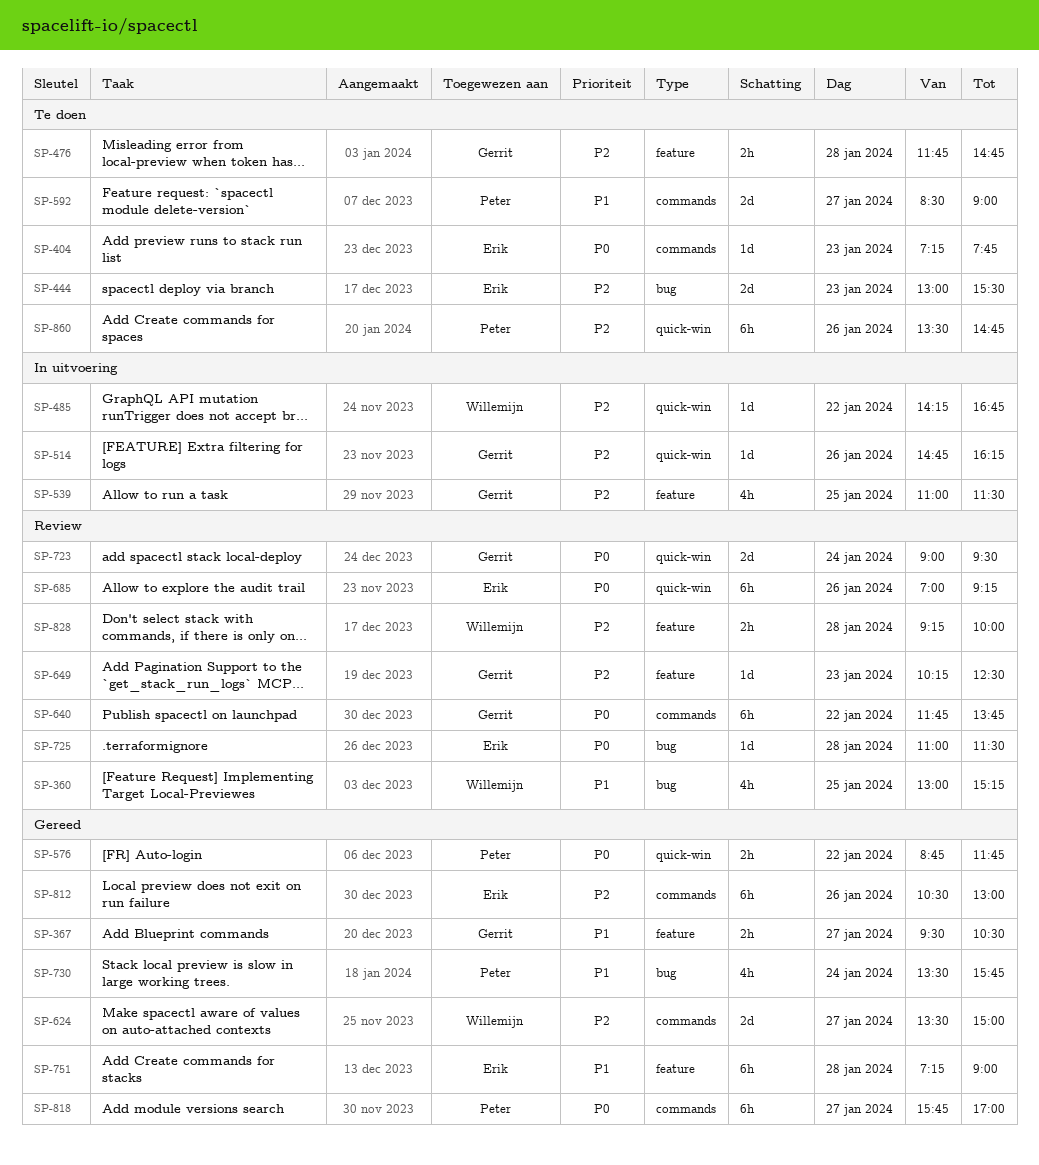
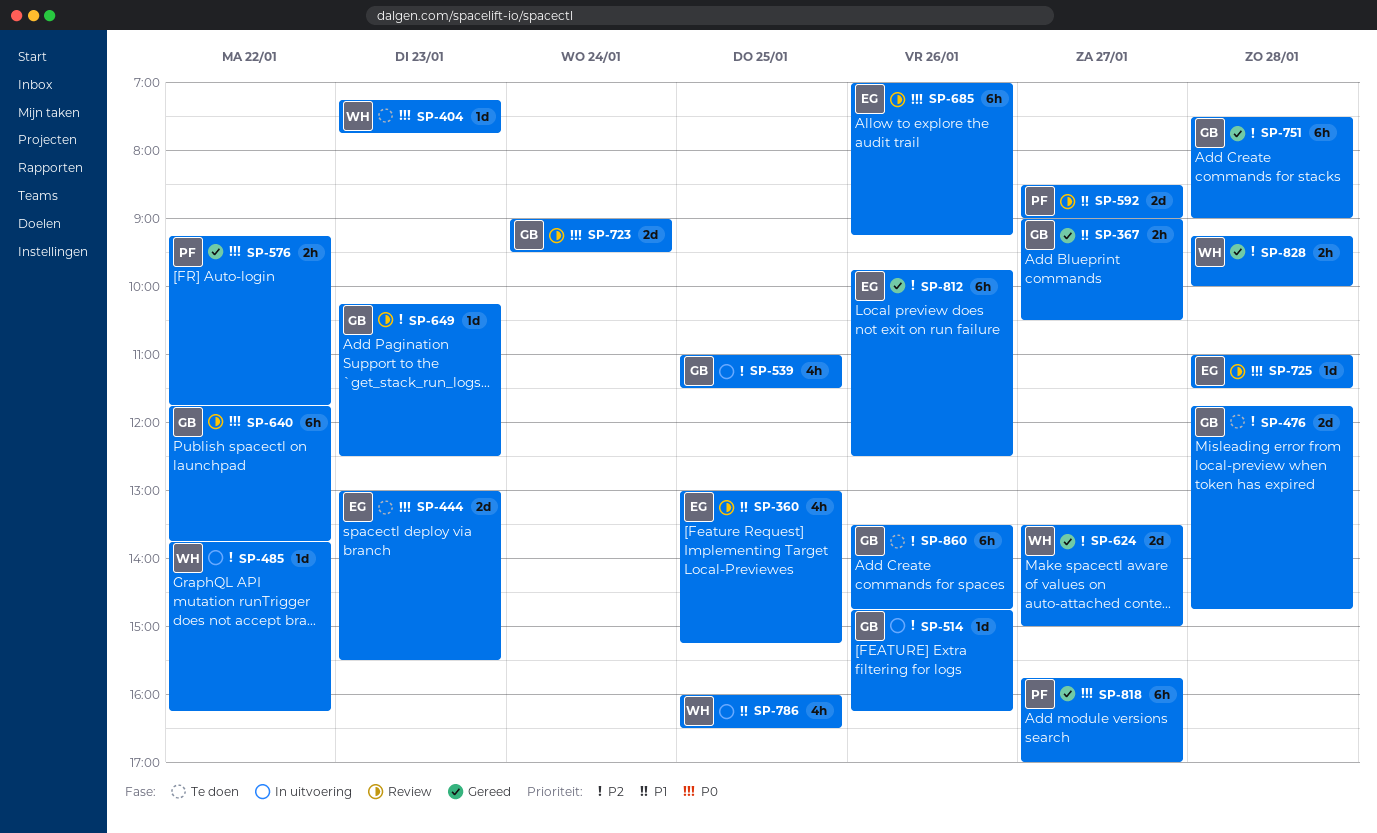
SP-360, owner: Willemijn -> Erik
SP-367, begins: 09:30 -> 09:00
SP-404, owner: Erik -> Willemijn
SP-444, priority: P2 -> P0
SP-476, estimate: 2h -> 2d
SP-485, begins: 14:15 -> 13:45
SP-485, ends: 16:45 -> 16:15
SP-576, begins: 08:45 -> 09:15
SP-592, status: Te doen -> Review
SP-730: present -> none
SP-751, owner: Erik -> Gerrit
SP-751, priority: P1 -> P2
SP-751, begins: 07:15 -> 07:30
SP-786: none -> present
SP-812, begins: 10:30 -> 09:45
SP-812, ends: 13:00 -> 12:30
SP-828, status: Review -> Gereed
SP-860, owner: Peter -> Gerrit

